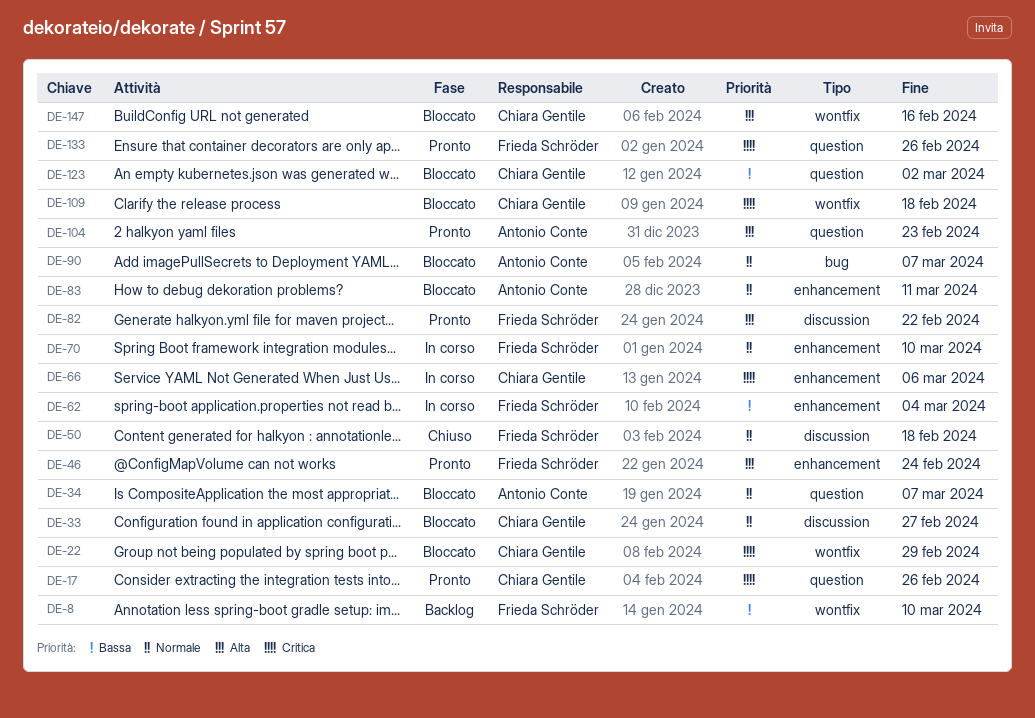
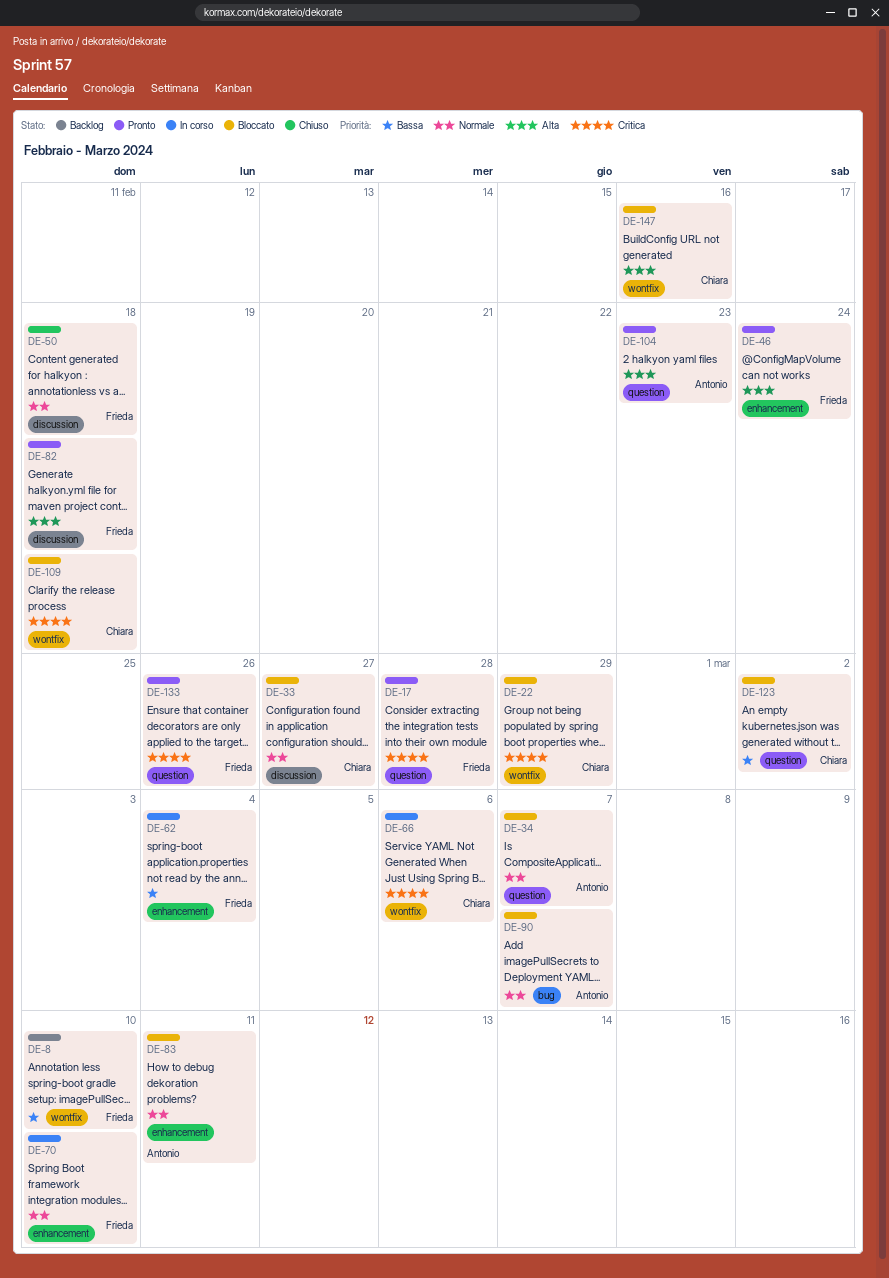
DE-17, owner: Chiara Gentile -> Frieda Schröder
DE-17, due: Feb 26 -> Feb 28
DE-66, label: enhancement -> wontfix
DE-82, due: Feb 22 -> Feb 18

